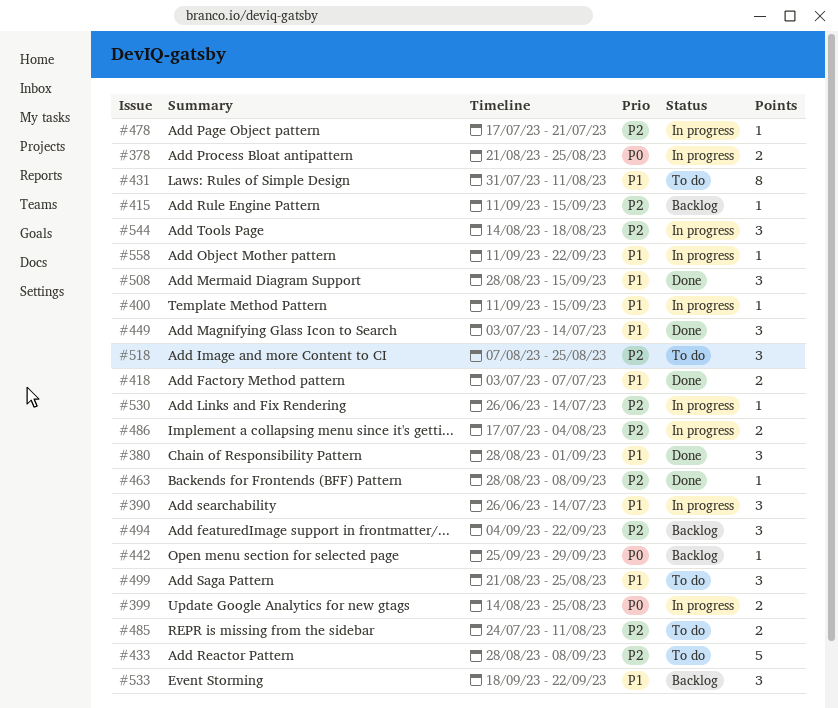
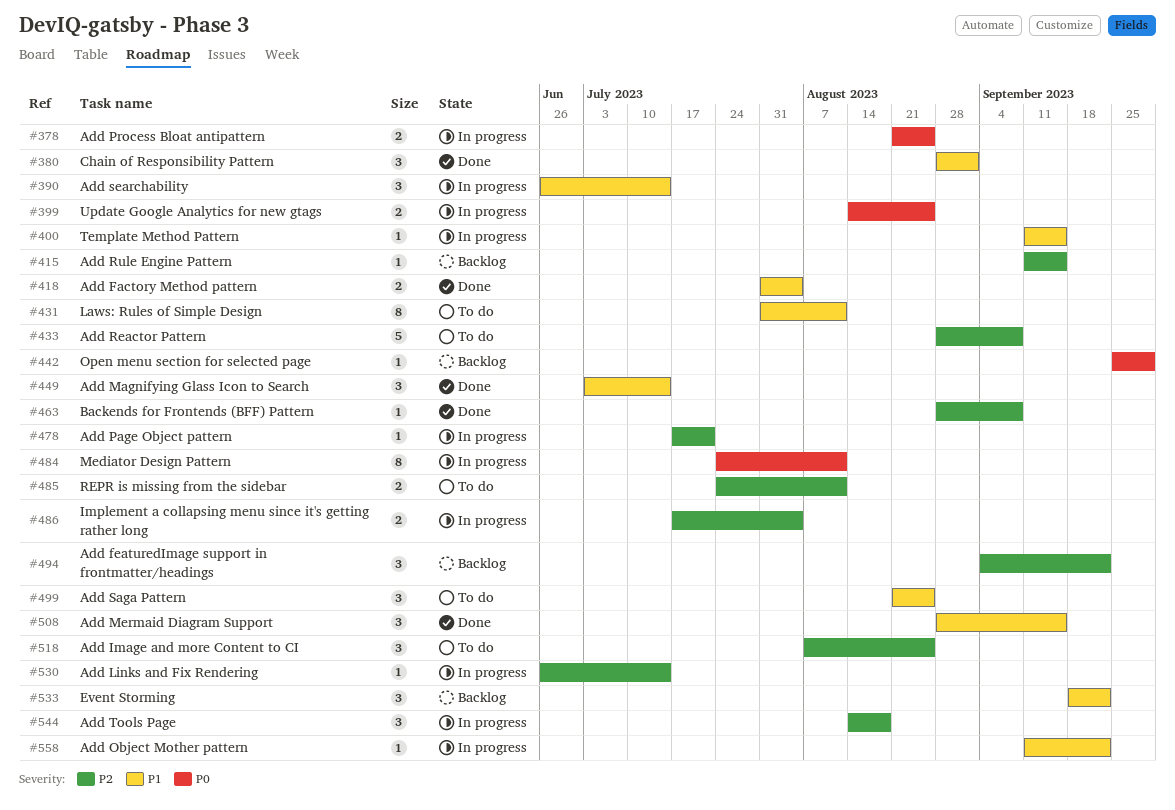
#418, start: Jul 3 -> Jul 31
#418, due: Jul 7 -> Aug 4
#484: none -> present

